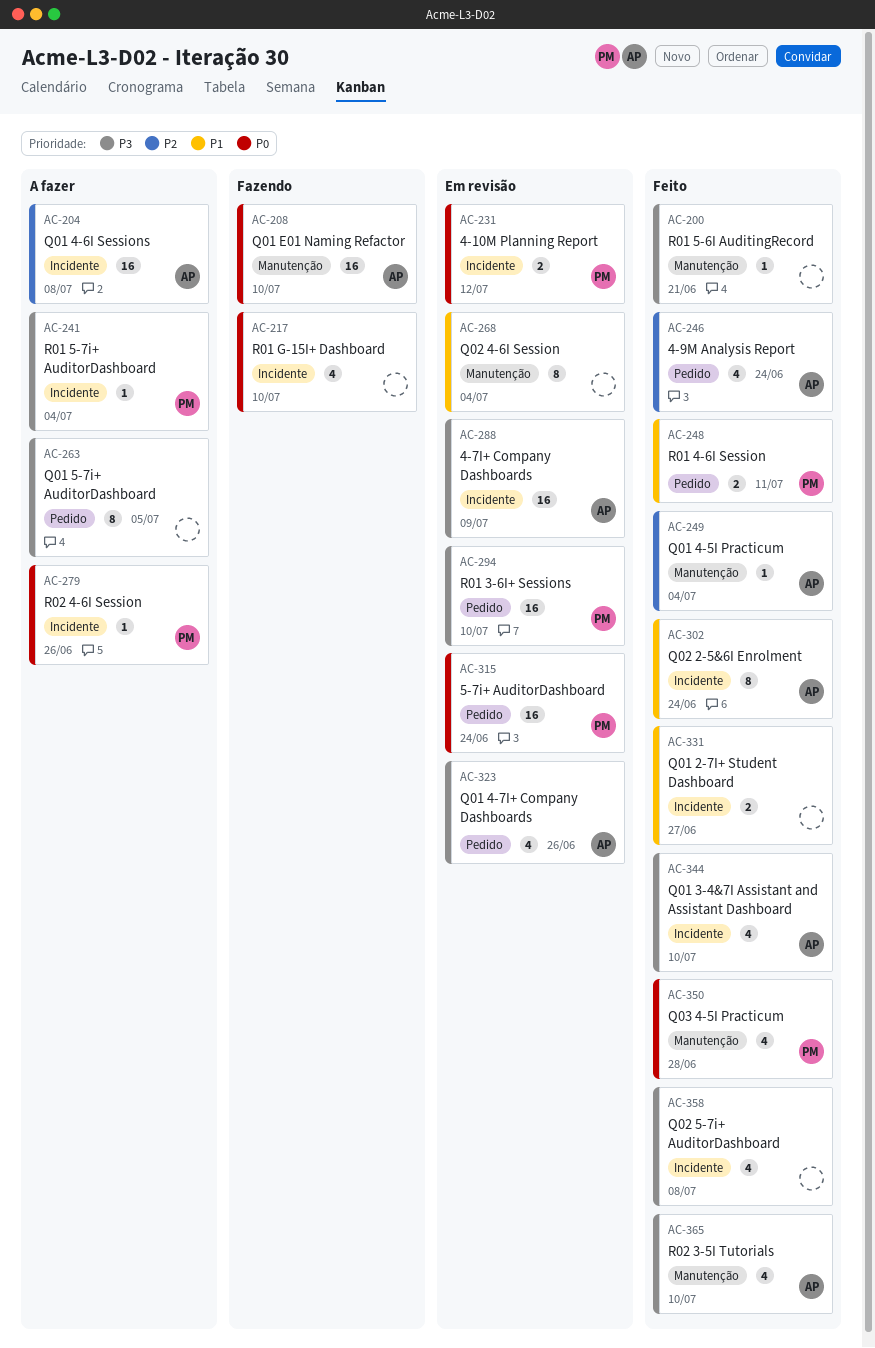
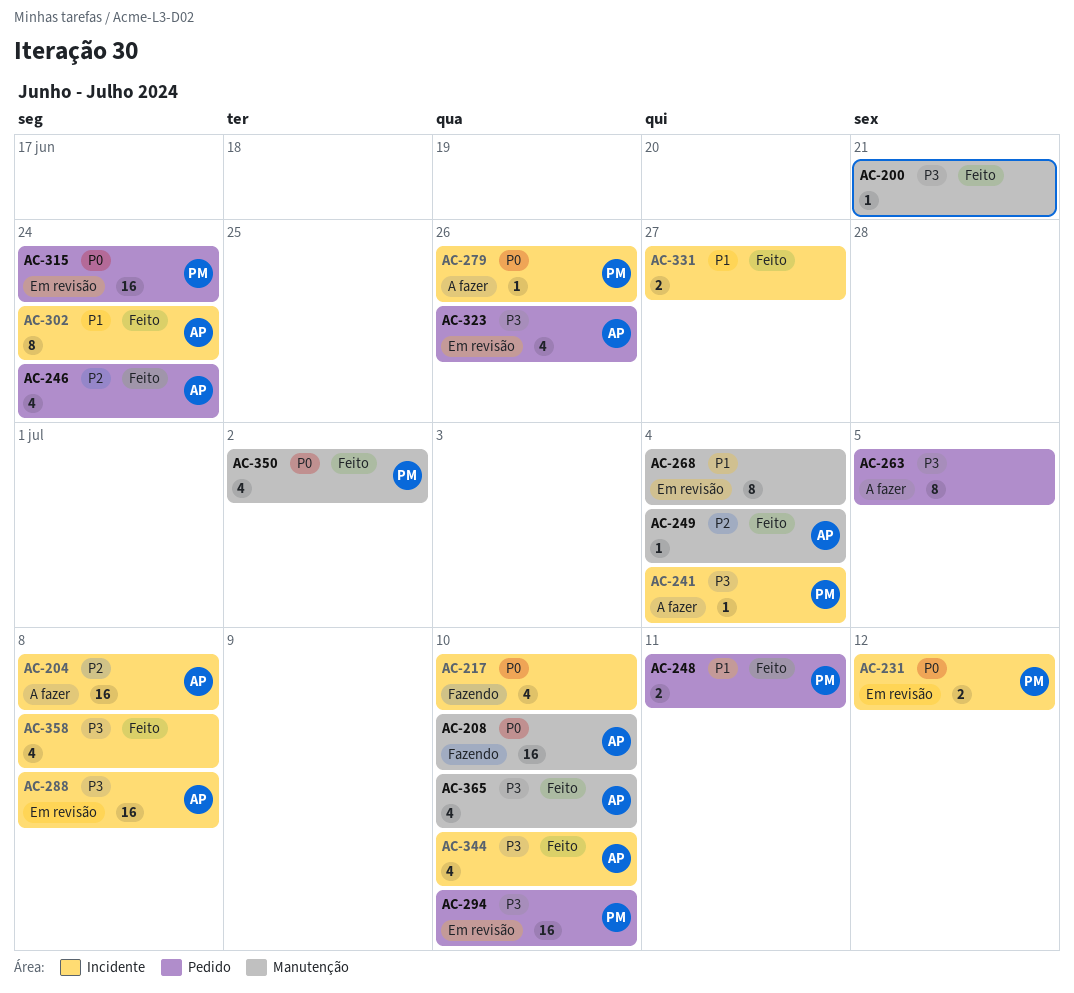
AC-288, due: Jul 9 -> Jul 8
AC-350, due: Jun 28 -> Jul 2

